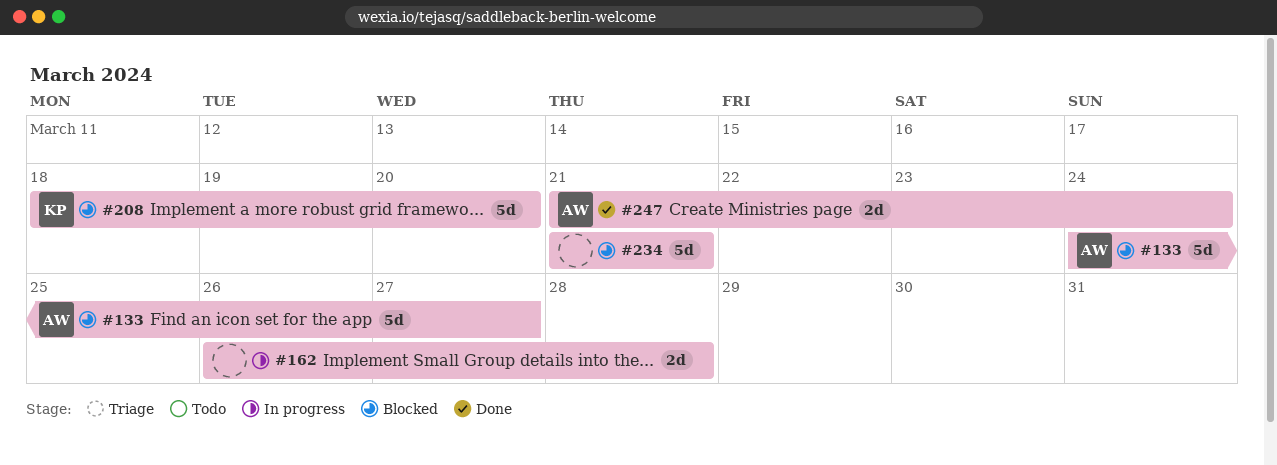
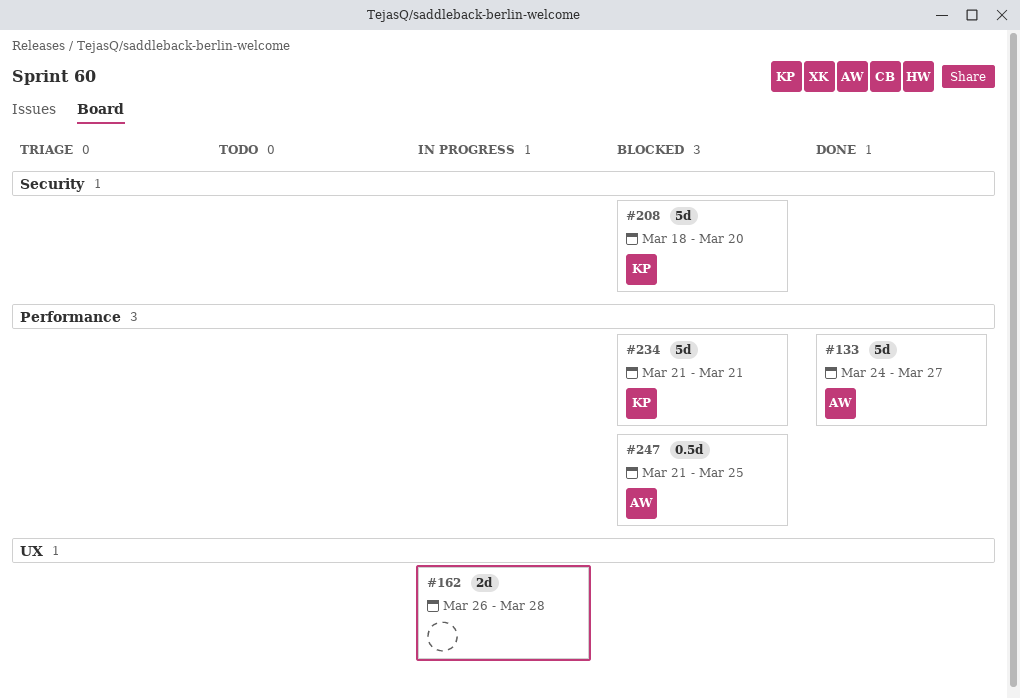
#133, status: Blocked -> Done
#234, owner: none -> KP
#247, status: Done -> Blocked
#247, estimate: 2d -> 0.5d
#247, due: Mar 24 -> Mar 25

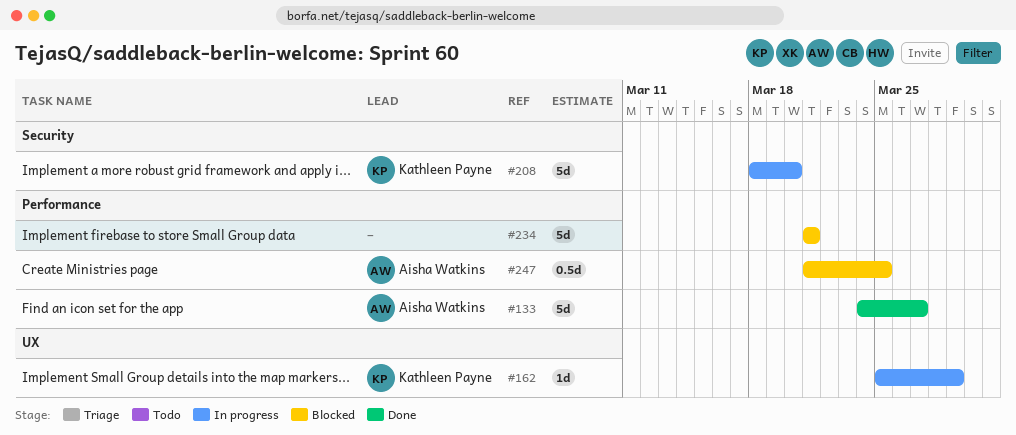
#162, owner: none -> Kathleen Payne
#162, estimate: 2d -> 1d
#162, start: Mar 26 -> Mar 25
#162, due: Mar 28 -> Mar 29
#208, status: Blocked -> In progress
#234, owner: Kathleen Payne -> none

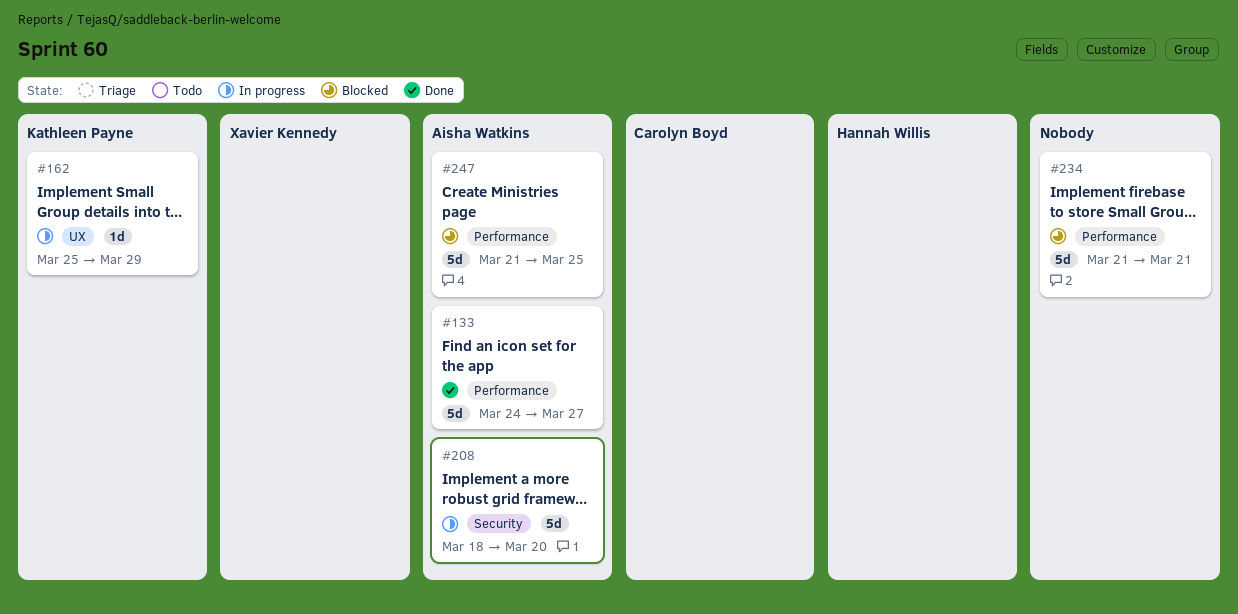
#208, owner: Kathleen Payne -> Aisha Watkins
#247, estimate: 0.5d -> 5d

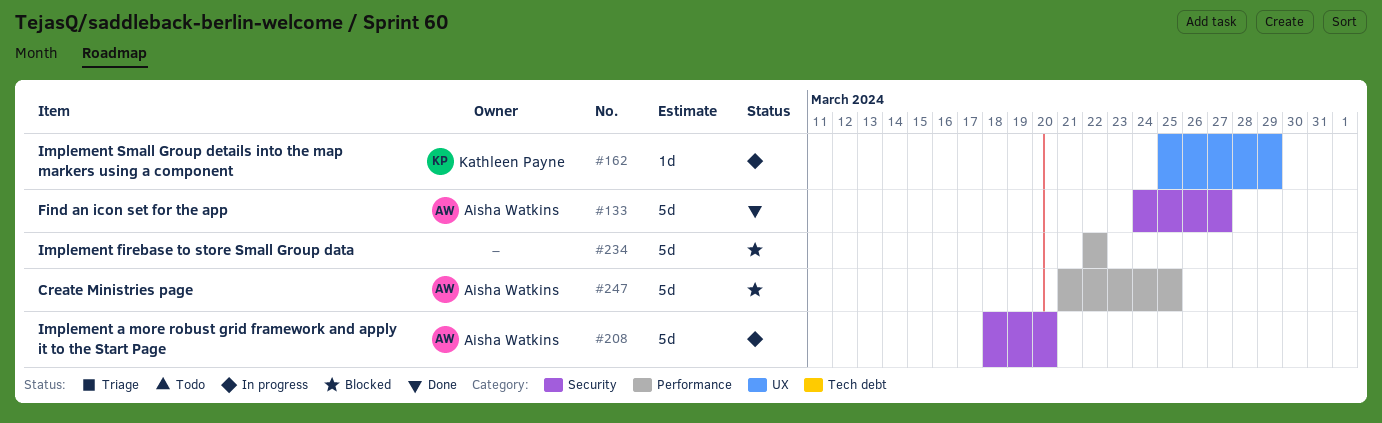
#133, label: Performance -> Security
#234, start: Mar 21 -> Mar 22
#234, due: Mar 21 -> Mar 22

